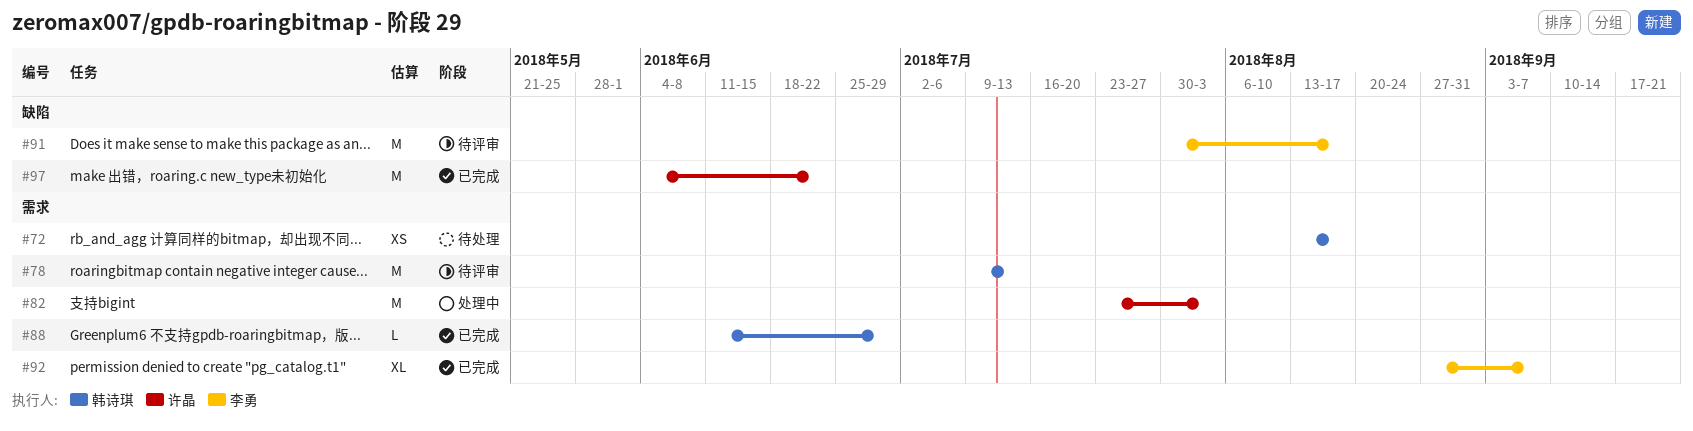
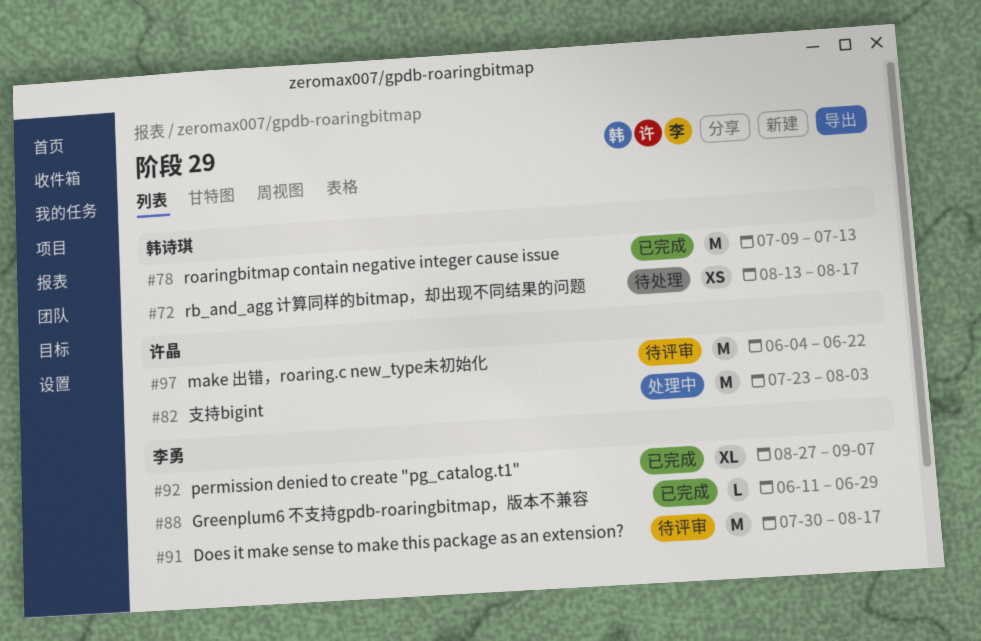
#78, status: 待评审 -> 已完成
#88, owner: 韩诗琪 -> 李勇
#97, status: 已完成 -> 待评审

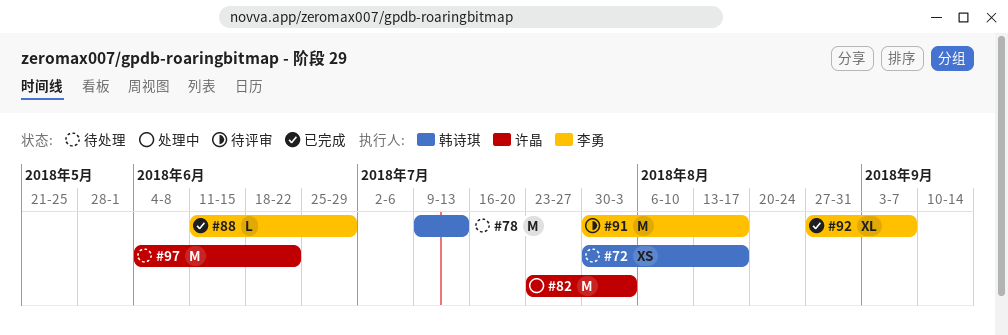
#72, start: Aug 13 -> Jul 30
#78, status: 已完成 -> 待处理
#97, status: 待评审 -> 待处理

